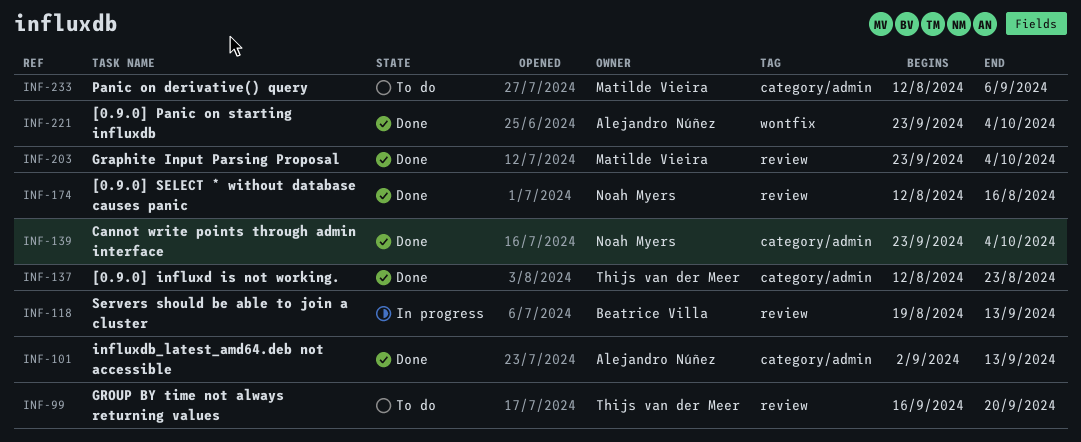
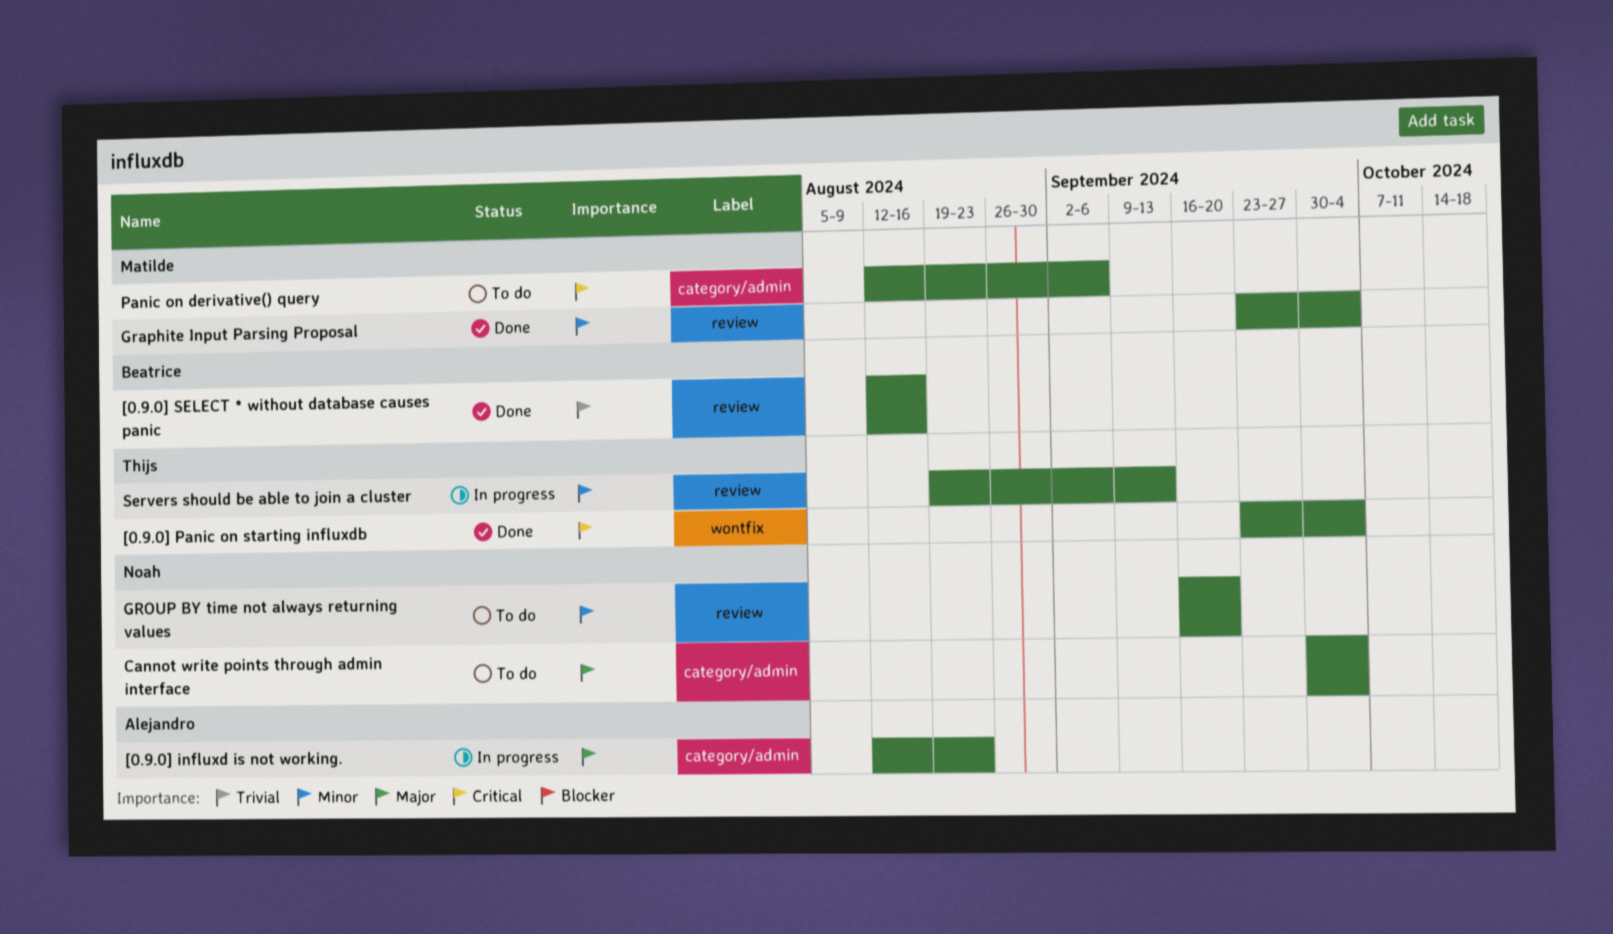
[0.9.0] influxd is not working., status: Done -> In progress
[0.9.0] influxd is not working., owner: Thijs van der Meer -> Alejandro Núñez
[0.9.0] Panic on starting influxdb, owner: Alejandro Núñez -> Thijs van der Meer
[0.9.0] SELECT * without database causes panic, owner: Noah Myers -> Beatrice Villa
Cannot write points through admin interface, status: Done -> To do
Cannot write points through admin interface, start: Sep 23 -> Sep 30
GROUP BY time not always returning values, owner: Thijs van der Meer -> Noah Myers
influxdb_latest_amd64.deb not accessible: present -> none
Servers should be able to join a cluster, owner: Beatrice Villa -> Thijs van der Meer

